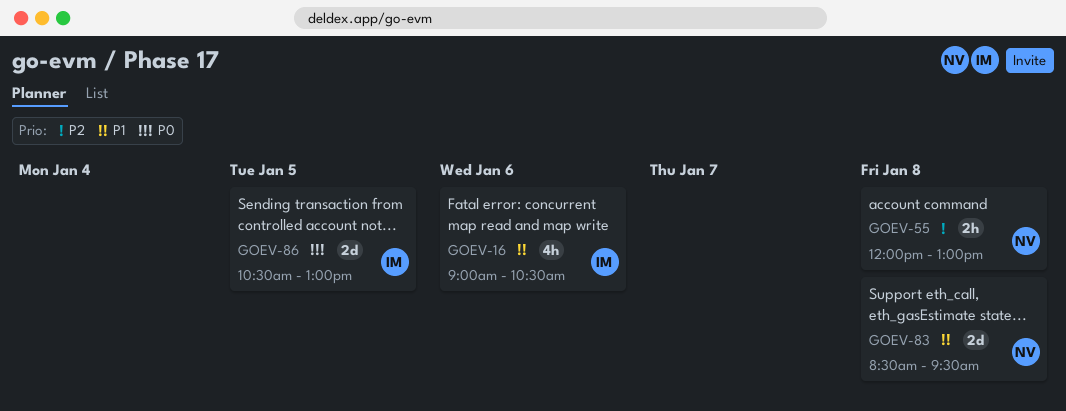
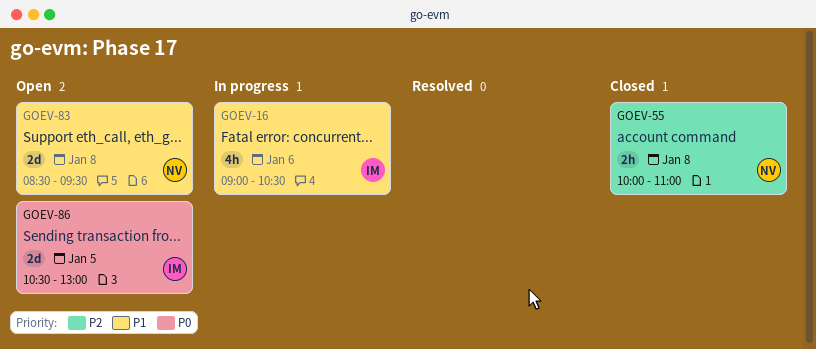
GOEV-55, begins: 12:00 -> 10:00
GOEV-55, ends: 13:00 -> 11:00

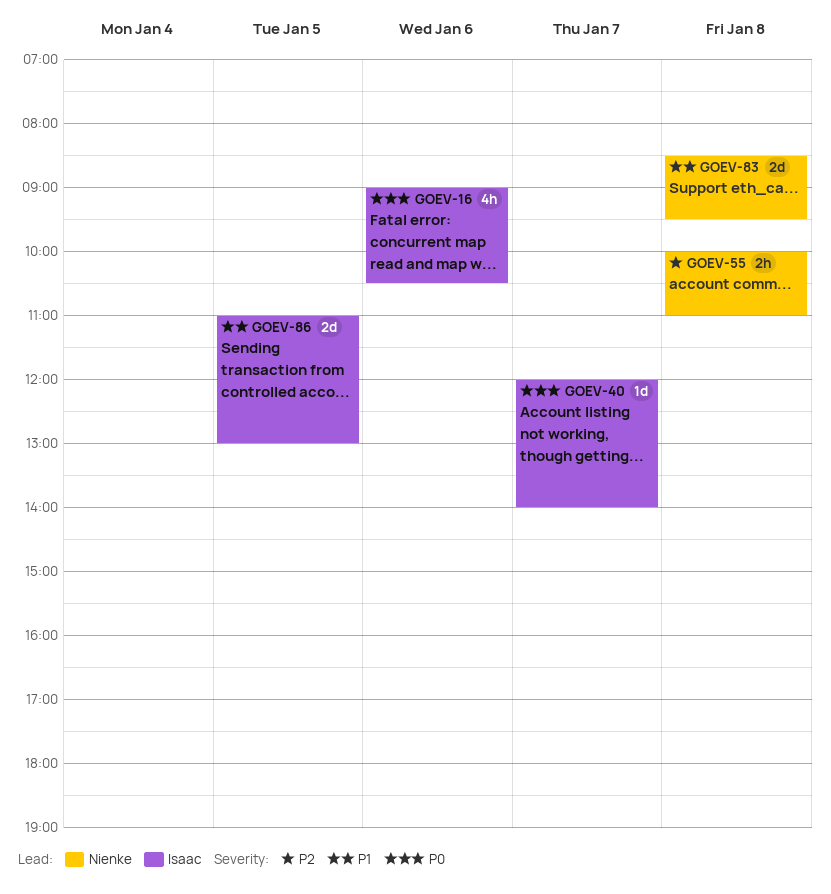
GOEV-16, priority: P1 -> P0
GOEV-40: none -> present
GOEV-86, priority: P0 -> P1
GOEV-86, begins: 10:30 -> 11:00

